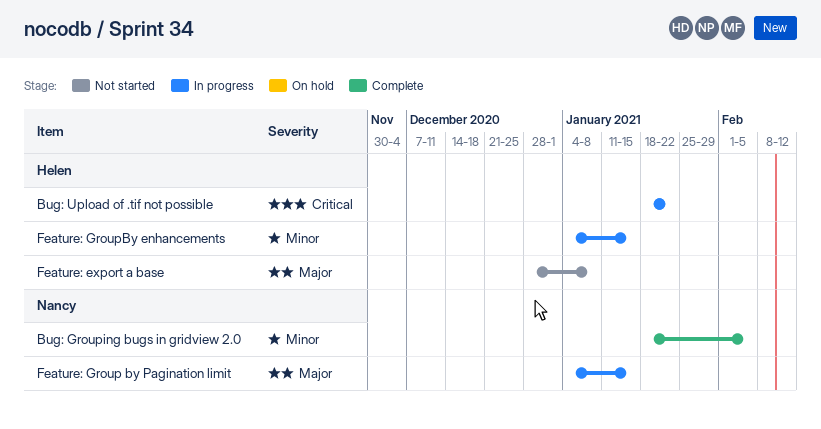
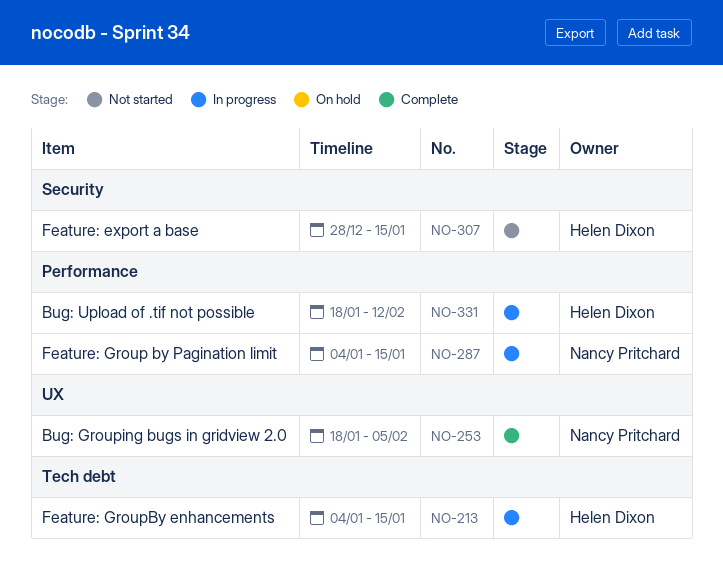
Bug: Upload of .tif not possible, due: Jan 22 -> Feb 12
Feature: export a base, due: Jan 8 -> Jan 15

